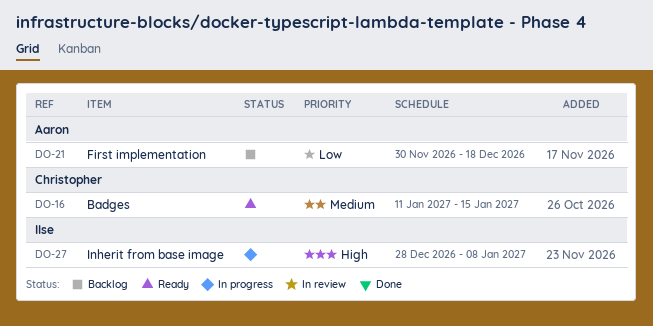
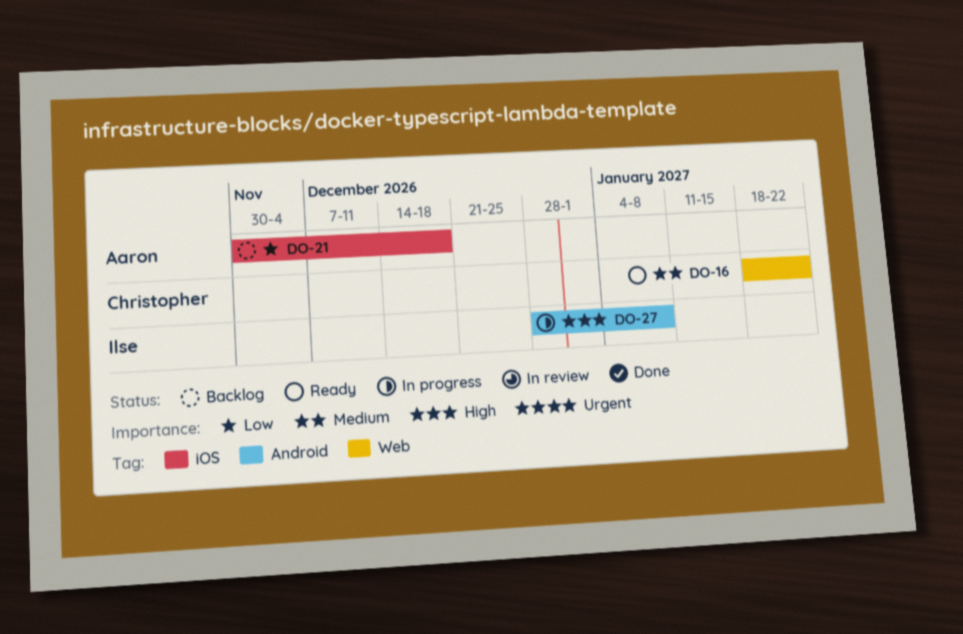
DO-16, start: Jan 11 -> Jan 18
DO-16, due: Jan 15 -> Jan 22

